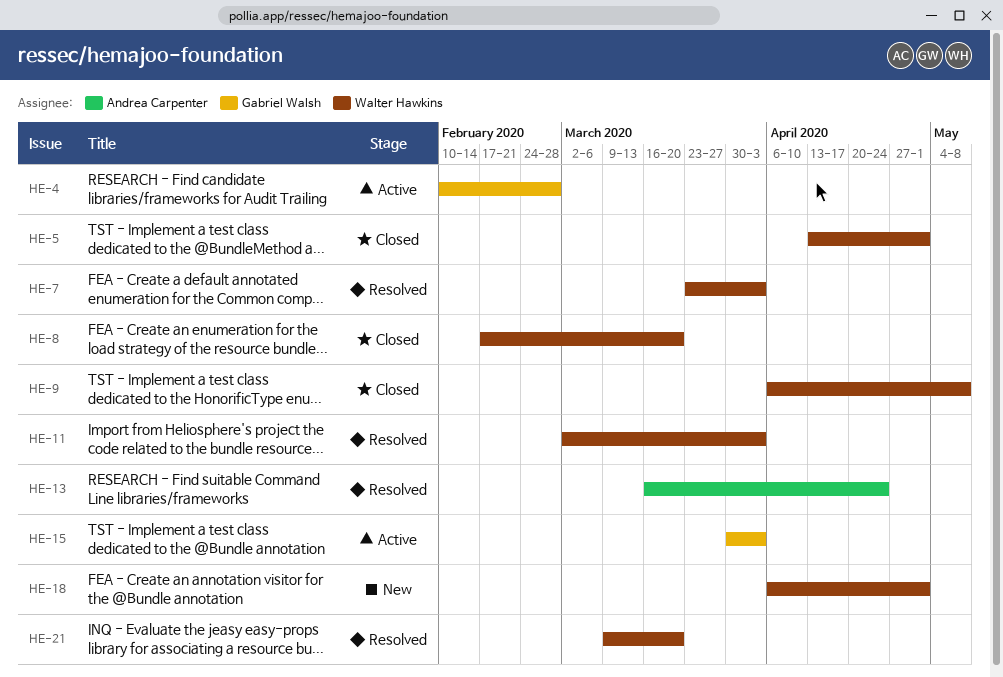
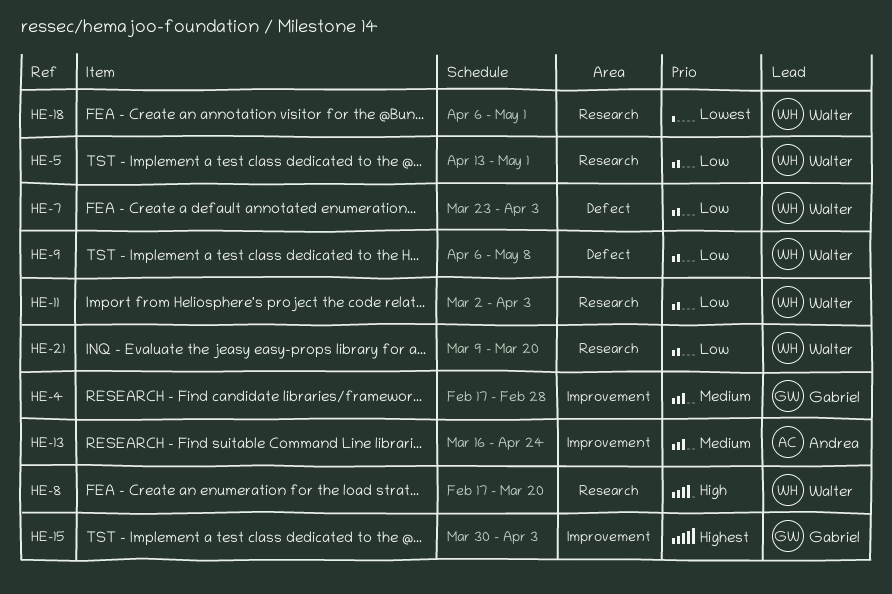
HE-4, start: Feb 10 -> Feb 17

